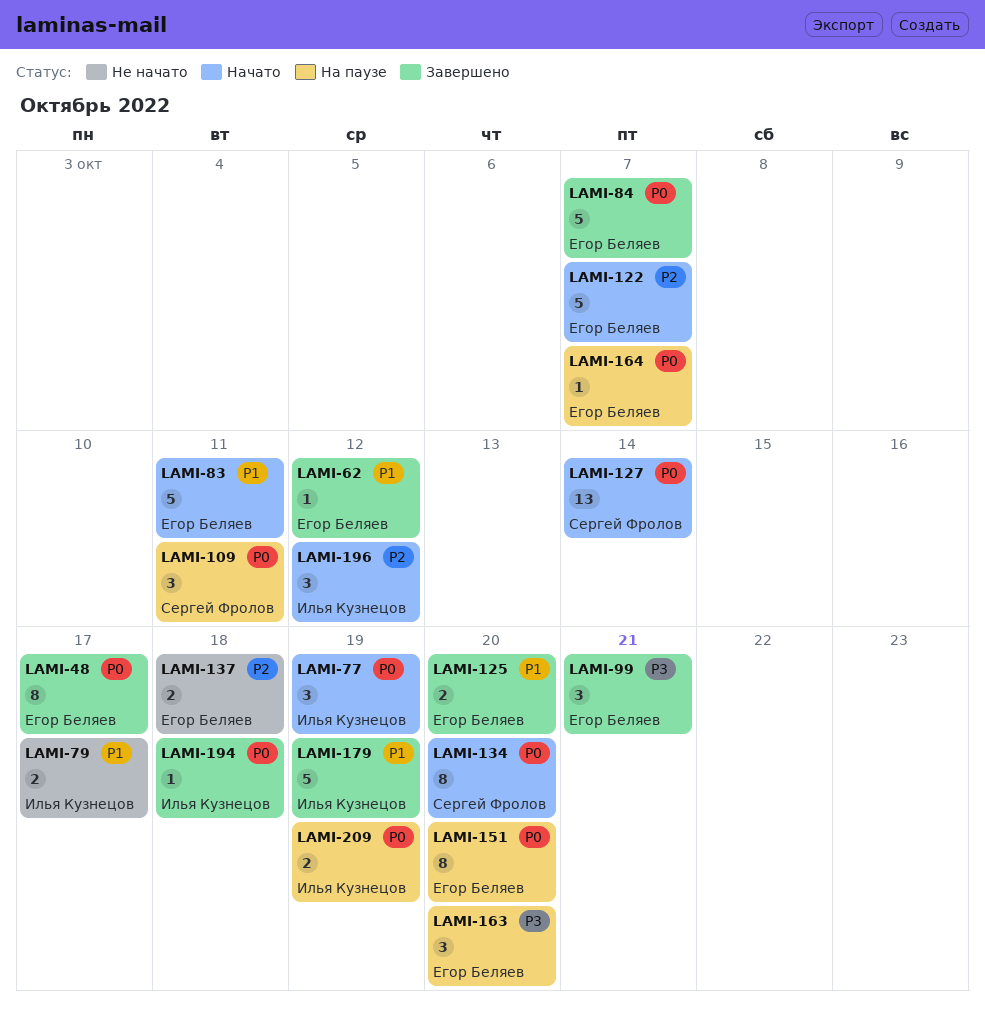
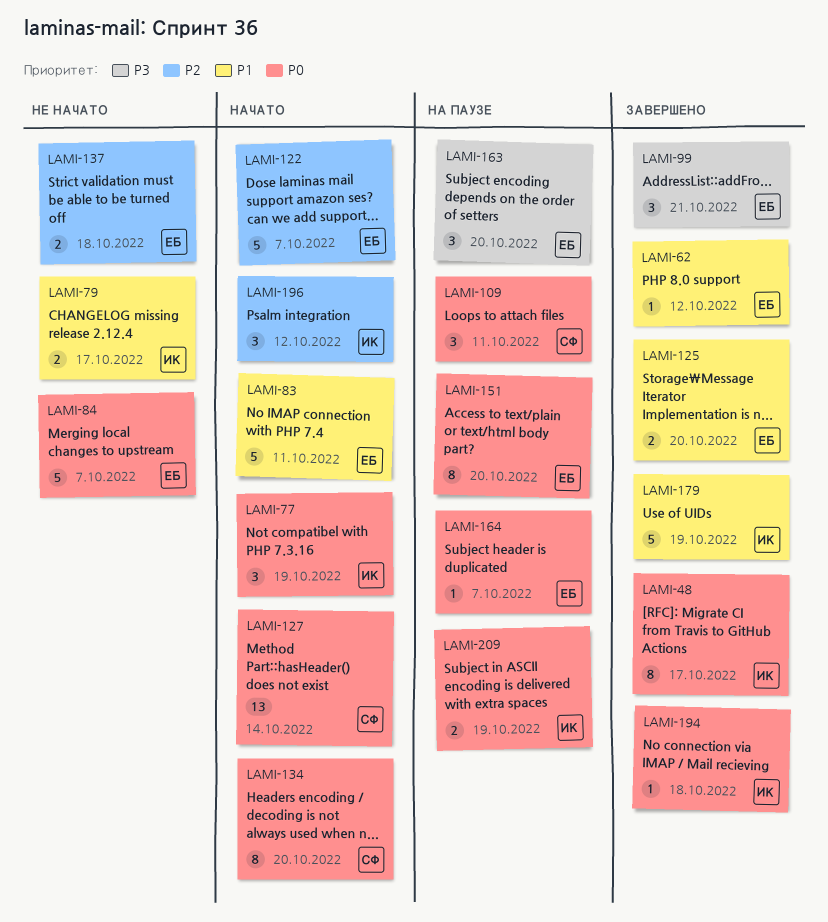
LAMI-48, owner: Егор Беляев -> Илья Кузнецов
LAMI-84, status: Завершено -> Не начато

